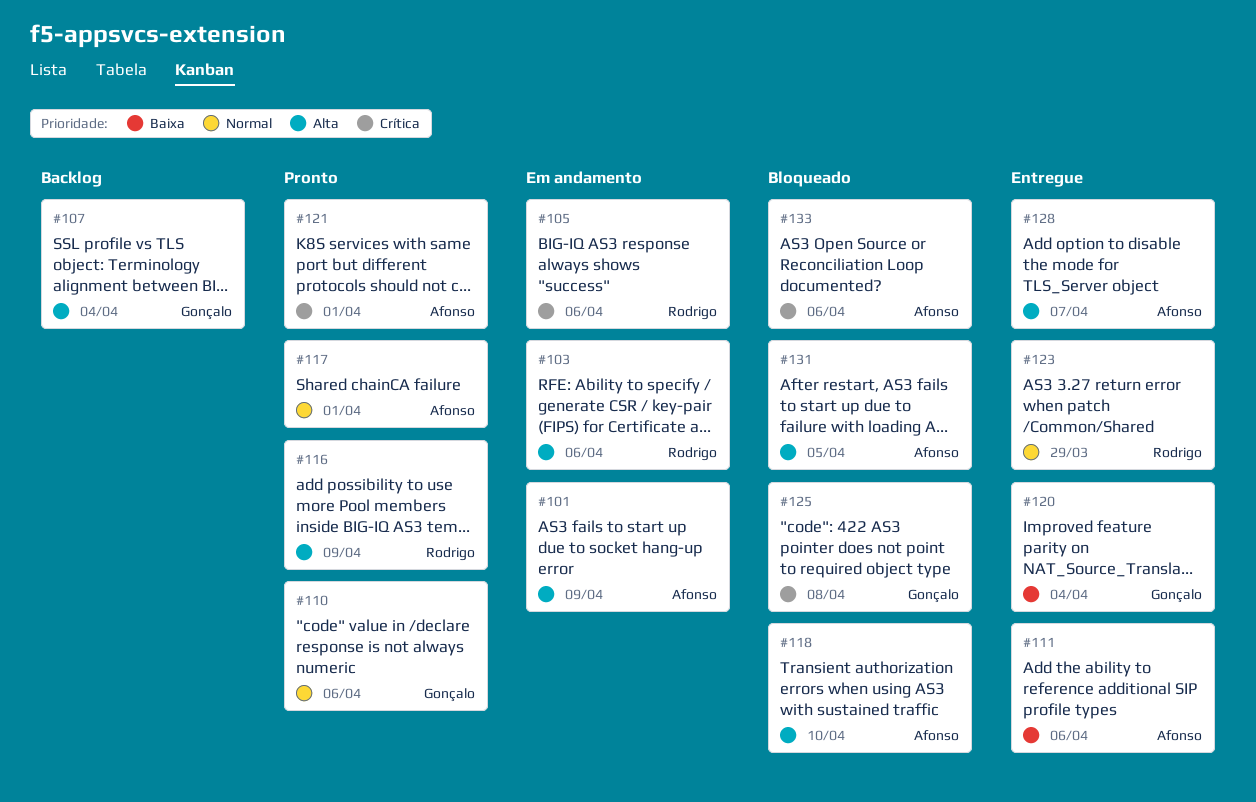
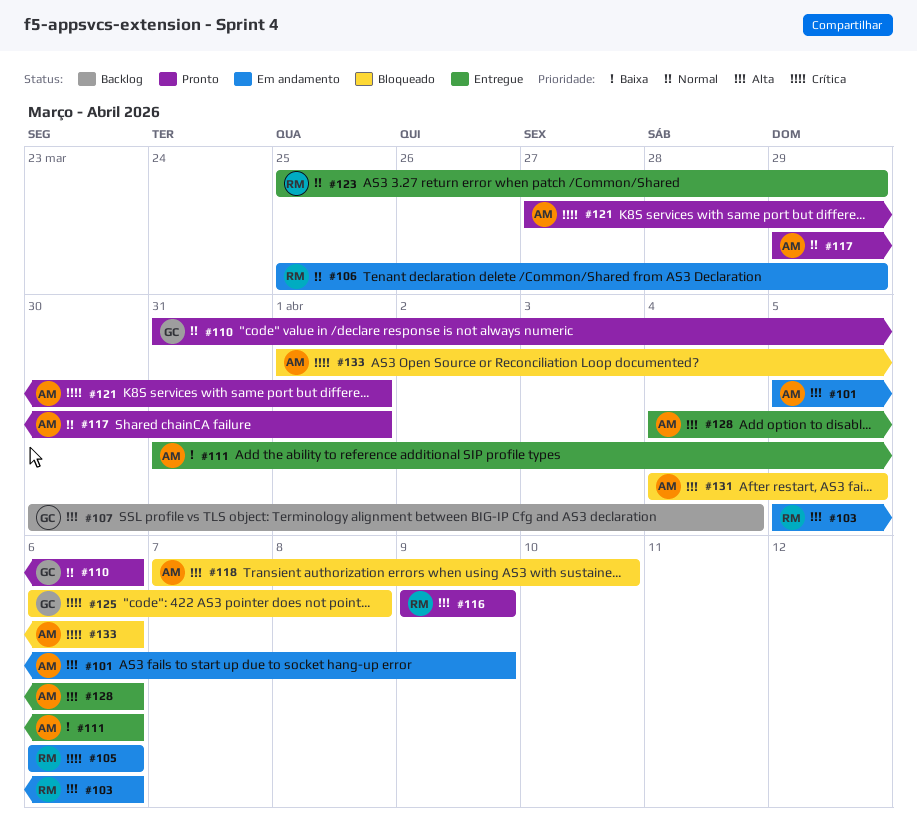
#106: none -> present
#120: present -> none
#128, due: Apr 7 -> Apr 6

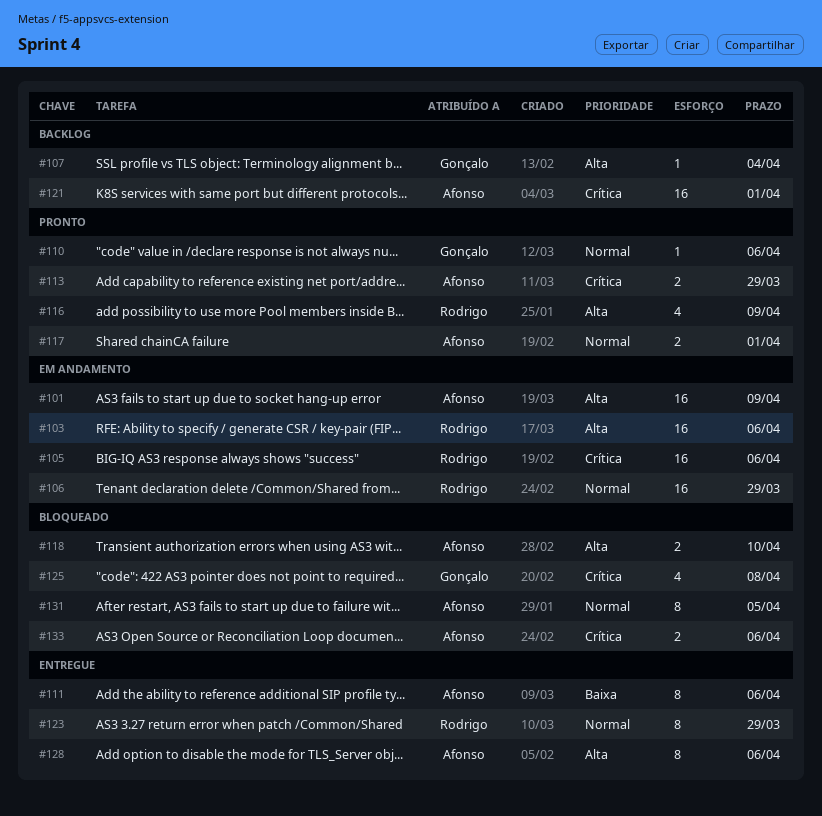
#113: none -> present
#121, status: Pronto -> Backlog
#131, priority: Alta -> Normal

